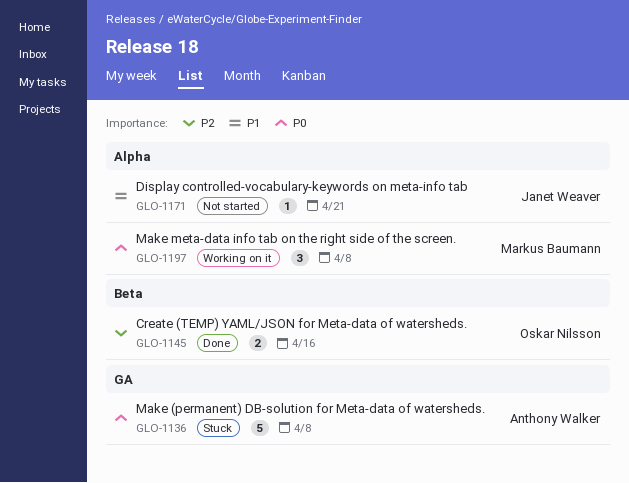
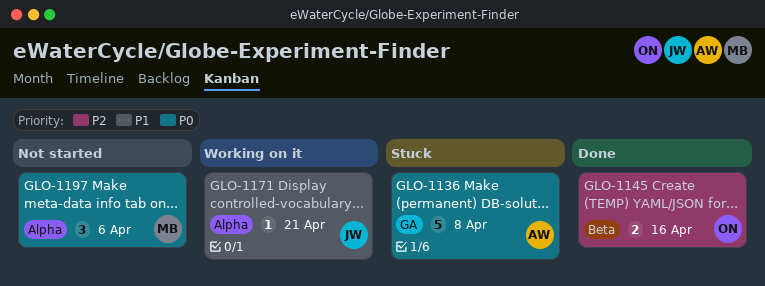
GLO-1171, status: Not started -> Working on it
GLO-1197, status: Working on it -> Not started
GLO-1197, due: Apr 8 -> Apr 6

